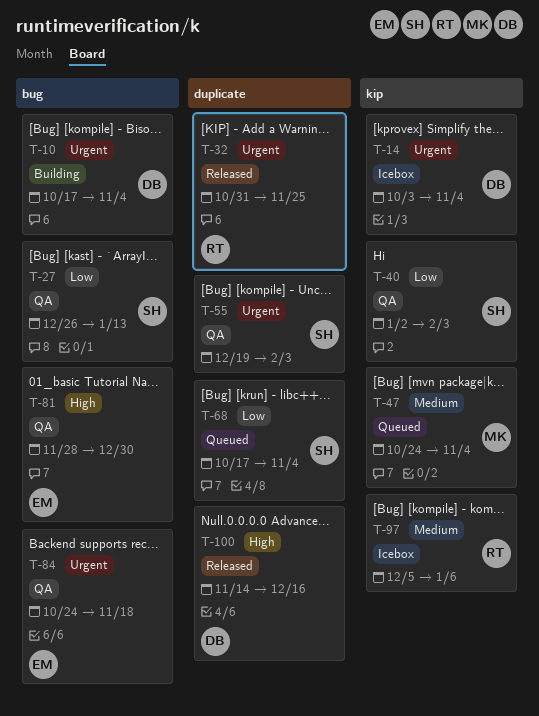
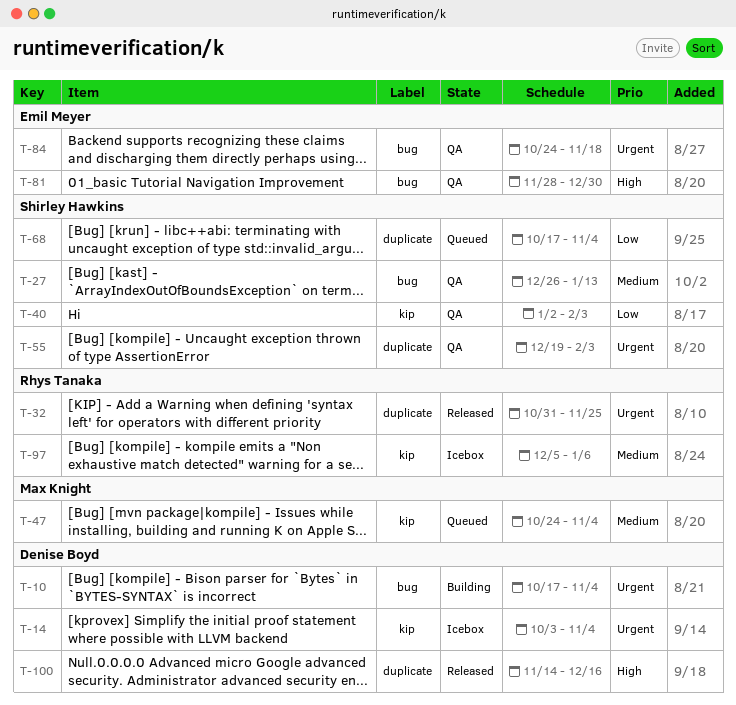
T-27, priority: Low -> Medium

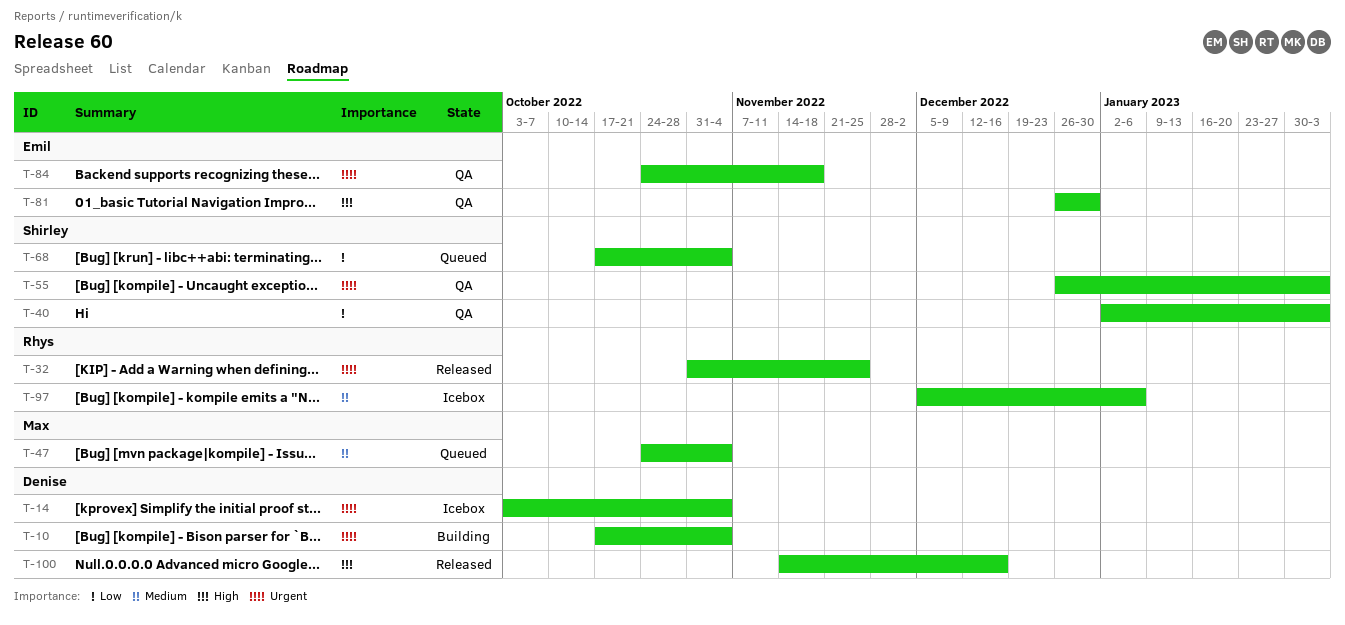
T-27: present -> none
T-55, start: Dec 19 -> Dec 26
T-81, start: Nov 28 -> Dec 26

